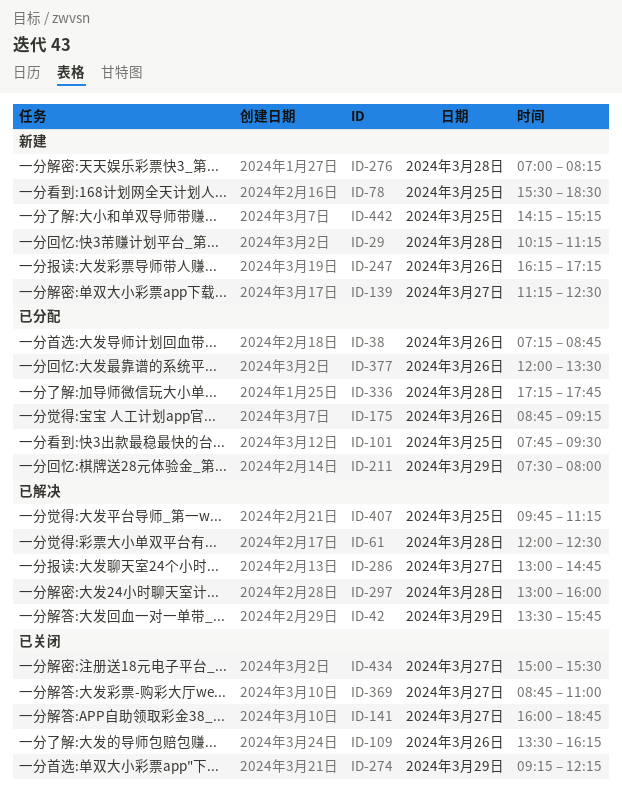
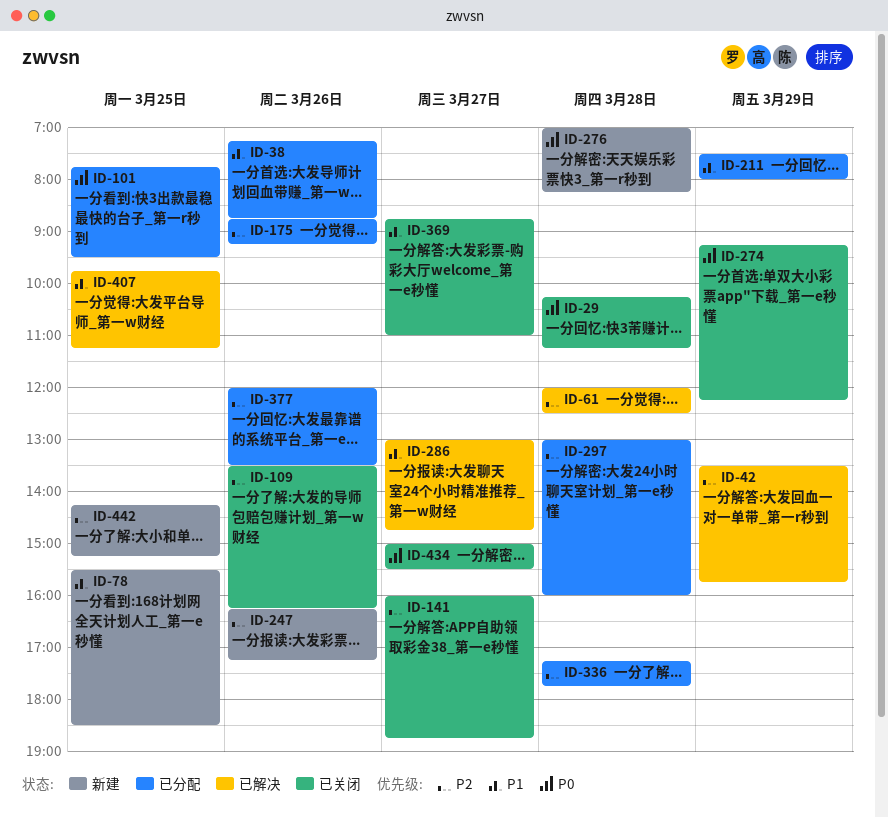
ID-29, status: 新建 -> 已关闭
ID-139: present -> none
ID-297, status: 已解决 -> 已分配

